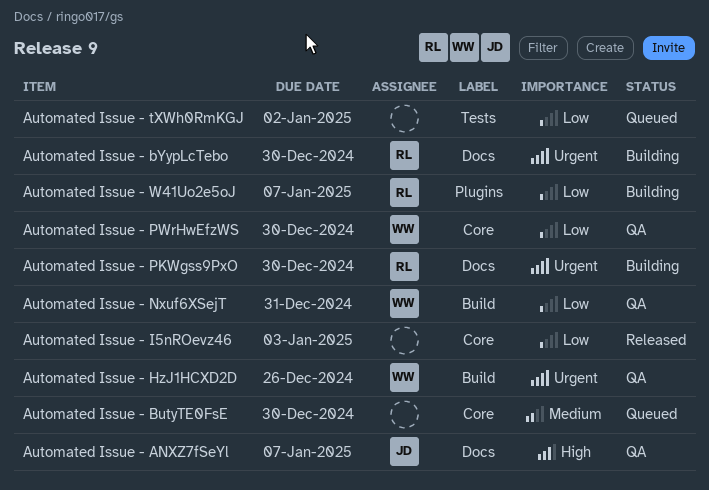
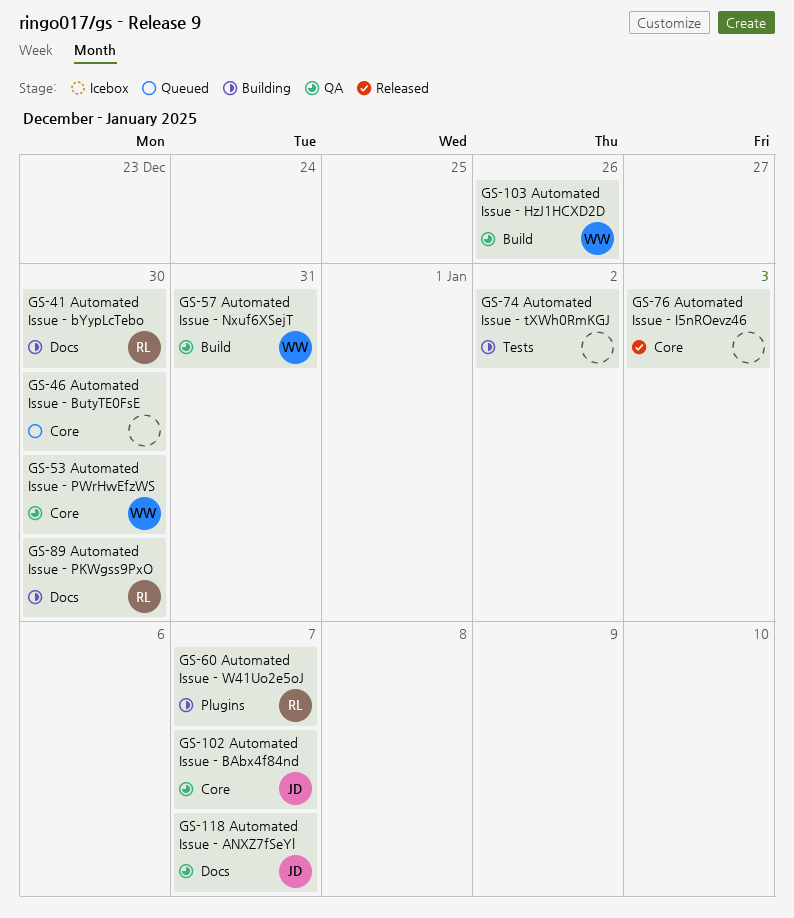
Automated Issue - BAbx4f84nd: none -> present
Automated Issue - tXWh0RmKGJ, status: Queued -> Building

